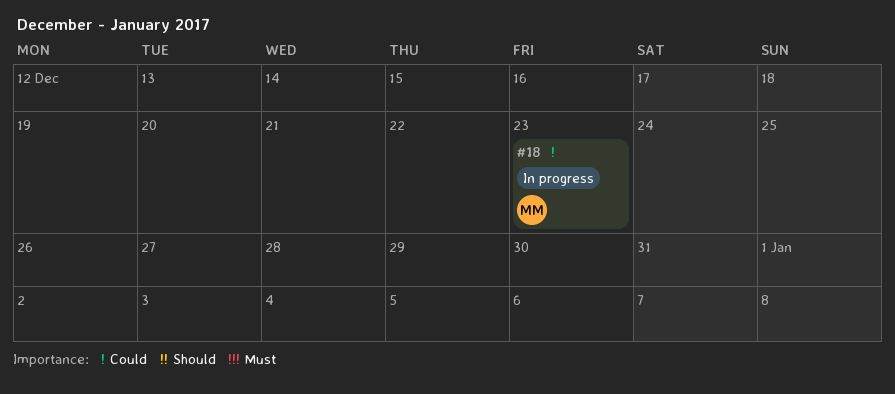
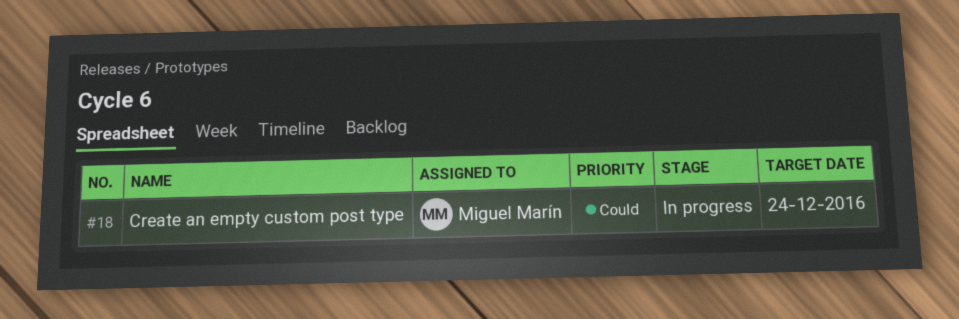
#18, due: Dec 23 -> Dec 24

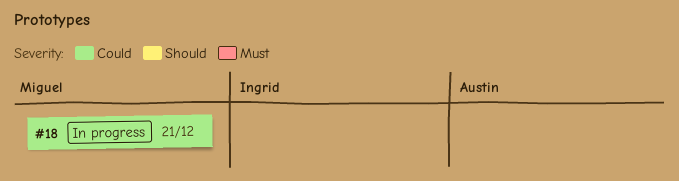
#18, due: Dec 24 -> Dec 21

